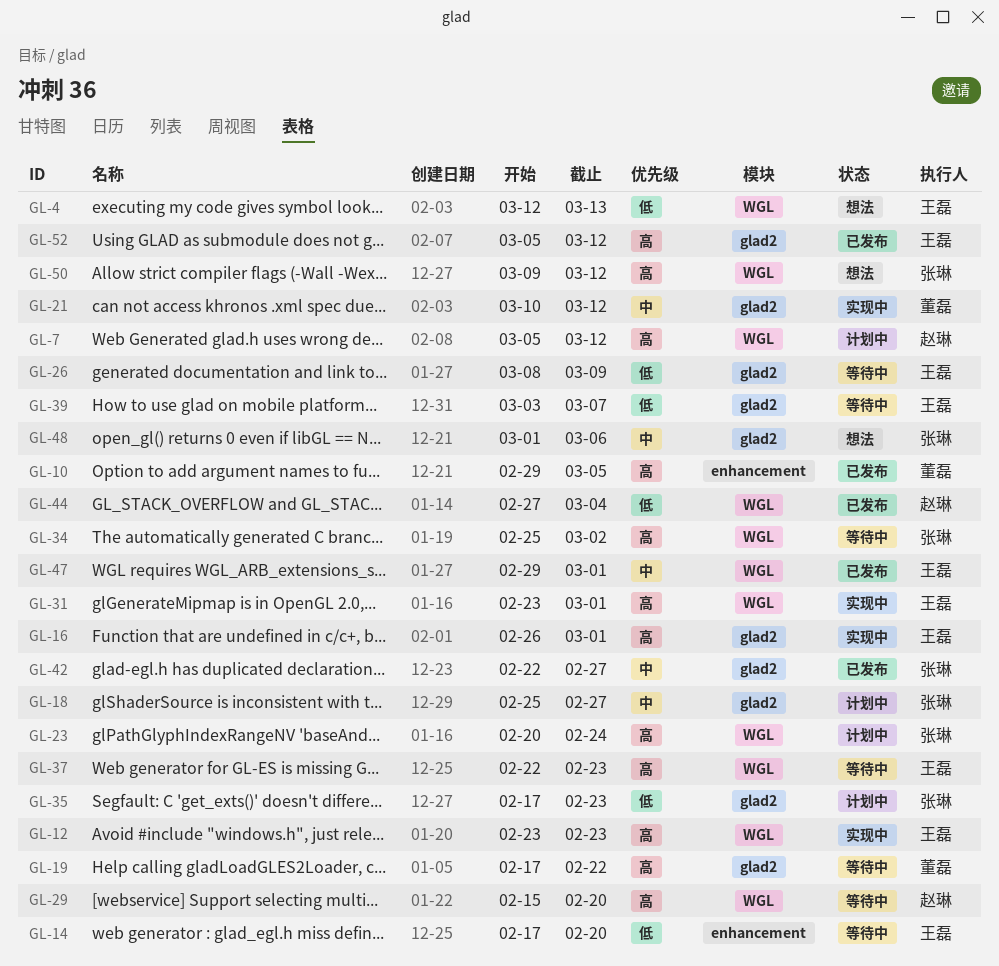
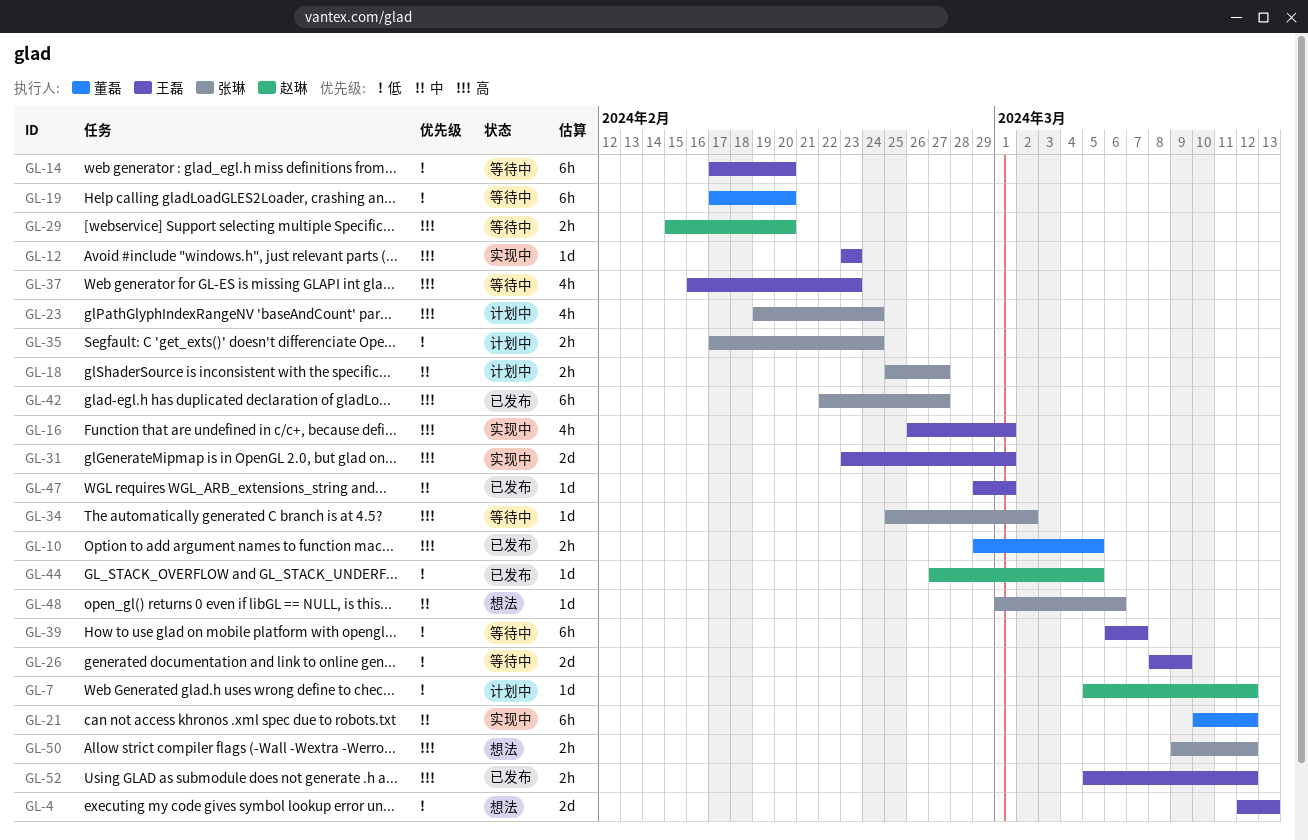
GL-7, priority: 高 -> 低
GL-19, priority: 高 -> 低
GL-19, due: Feb 22 -> Feb 20
GL-23, start: Feb 20 -> Feb 19
GL-35, due: Feb 23 -> Feb 24
GL-37, start: Feb 22 -> Feb 16
GL-39, start: Mar 3 -> Mar 6
GL-42, priority: 中 -> 高
GL-44, due: Mar 4 -> Mar 5

